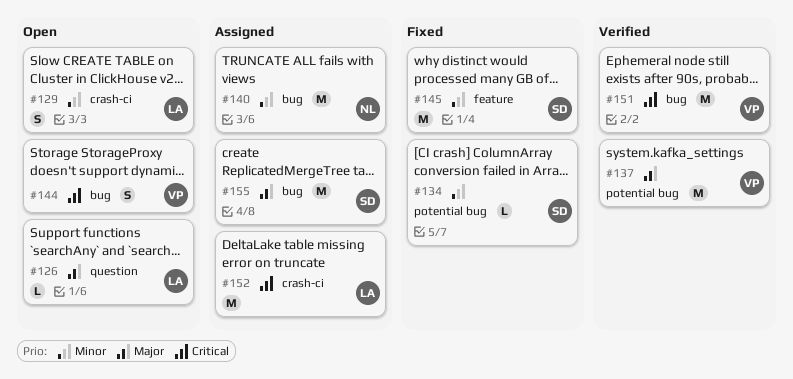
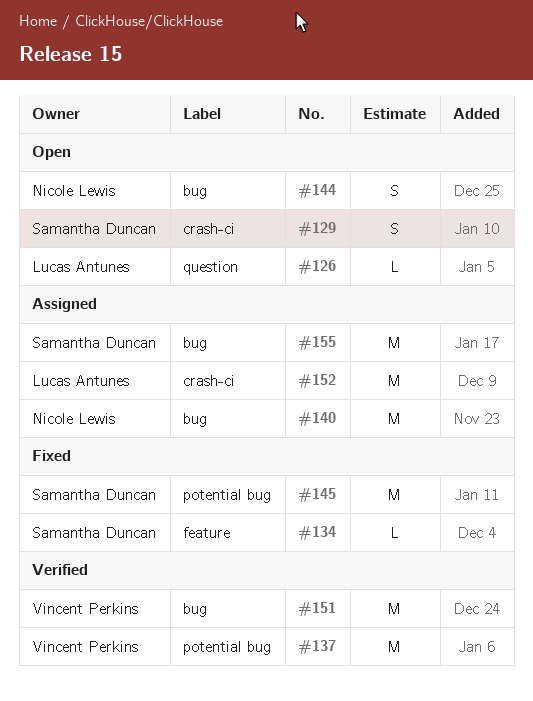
#129, owner: Lucas Antunes -> Samantha Duncan
#134, label: potential bug -> feature
#144, owner: Vincent Perkins -> Nicole Lewis
#145, label: feature -> potential bug

